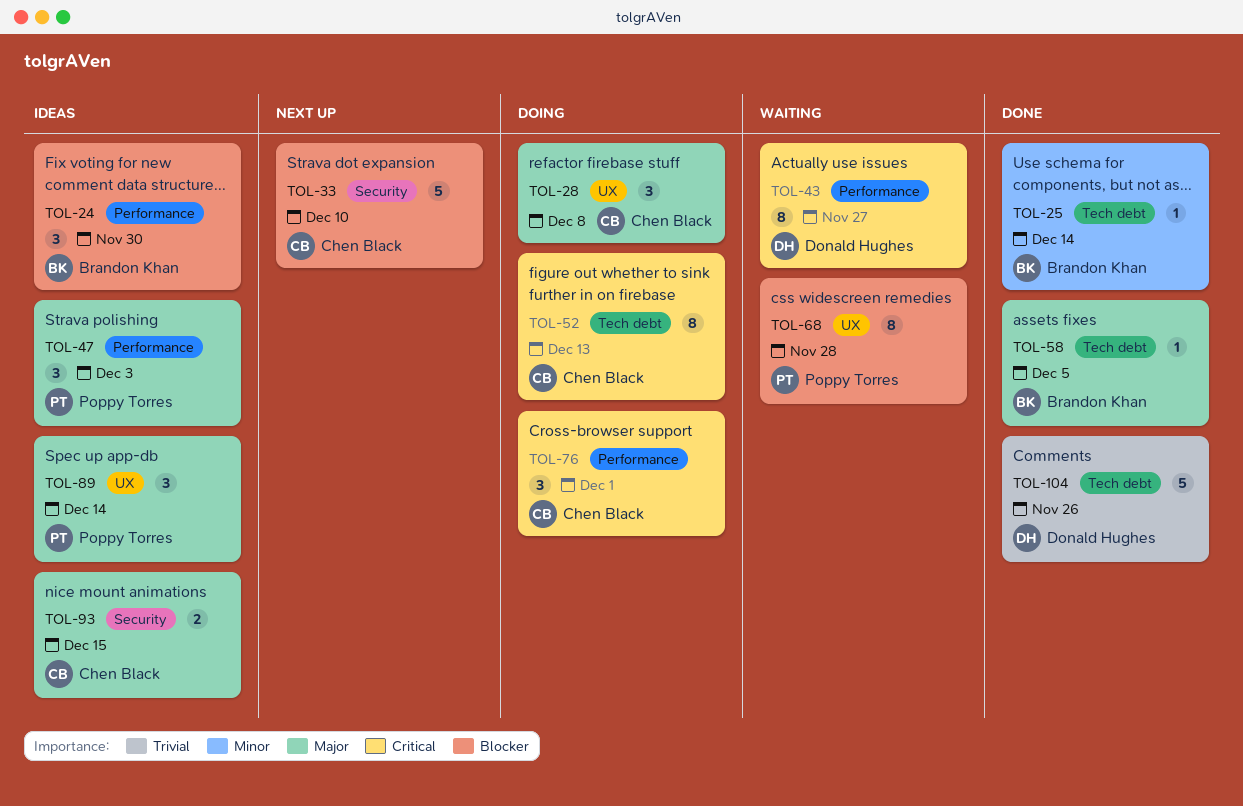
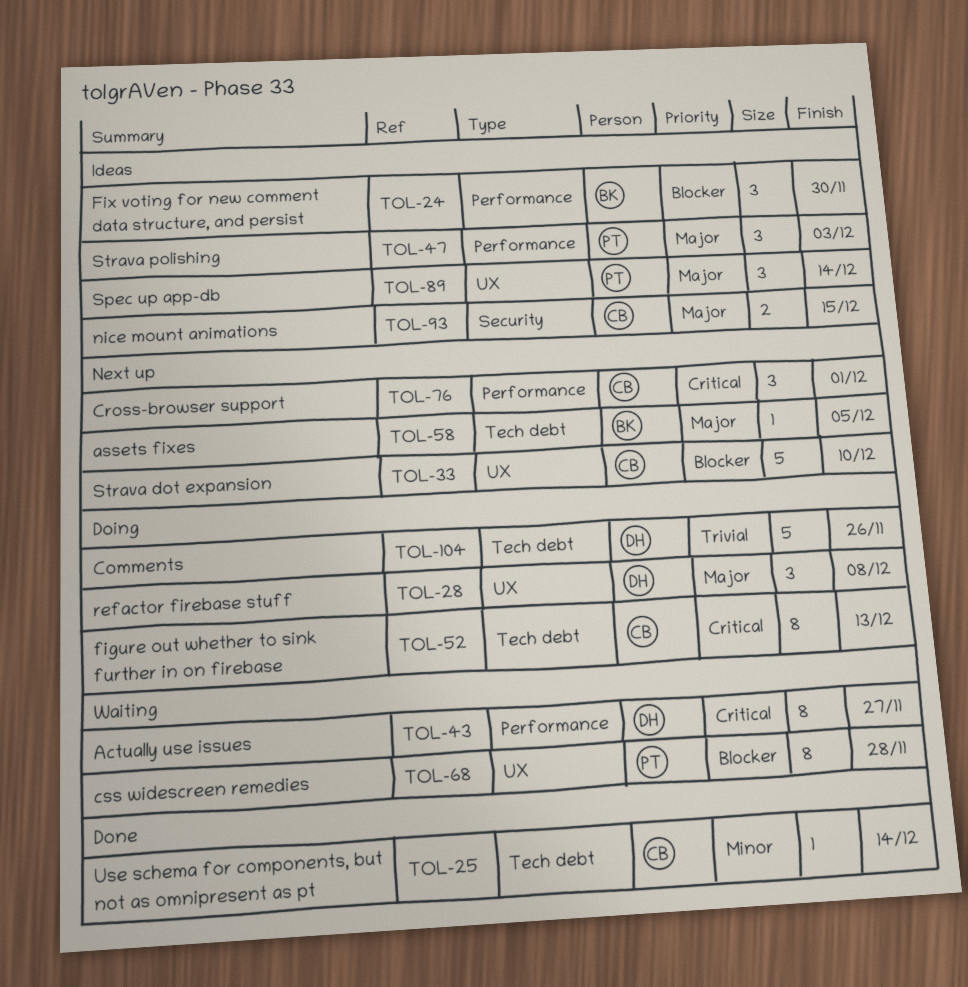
TOL-25, owner: Brandon Khan -> Chen Black
TOL-28, owner: Chen Black -> Donald Hughes
TOL-33, label: Security -> UX
TOL-58, status: Done -> Next up
TOL-76, status: Doing -> Next up
TOL-104, status: Done -> Doing

